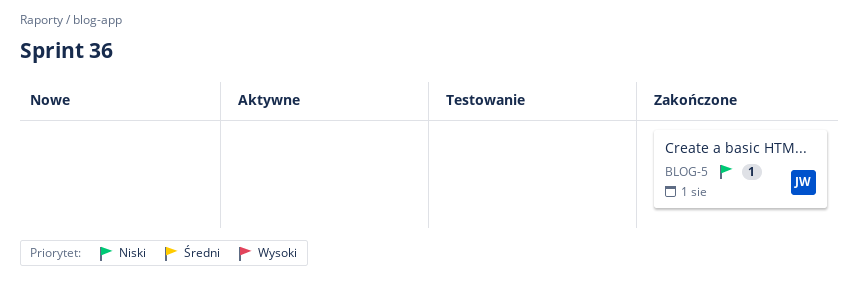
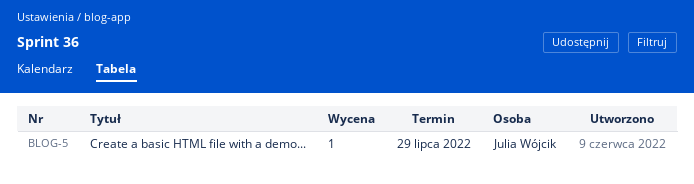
BLOG-5, due: Aug 1 -> Jul 29

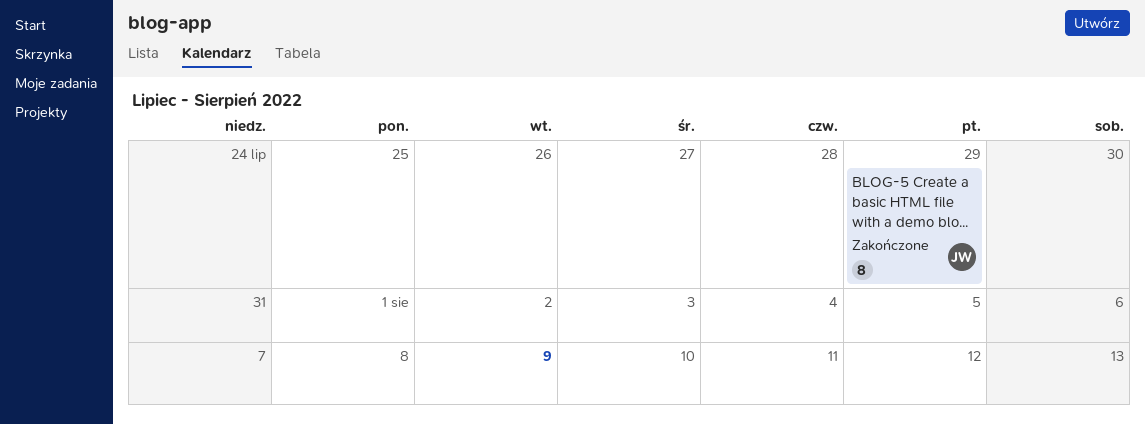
BLOG-5, estimate: 1 -> 8

